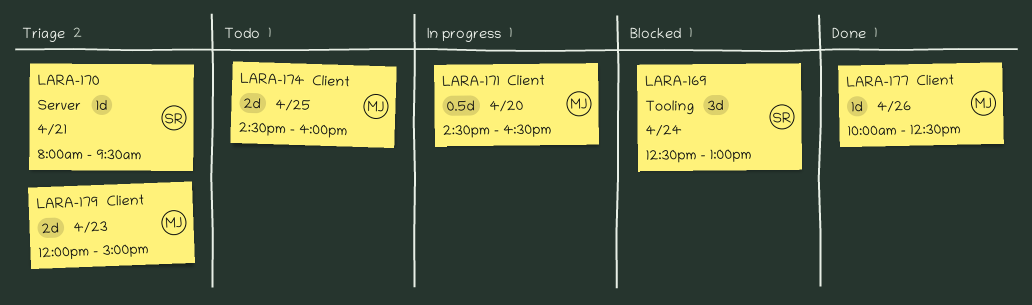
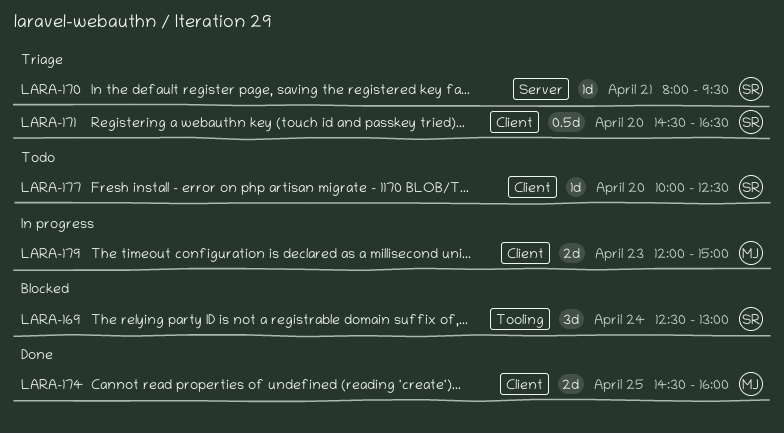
LARA-171, status: In progress -> Triage
LARA-171, owner: MJ -> SR
LARA-174, status: Todo -> Done
LARA-177, status: Done -> Todo
LARA-177, owner: MJ -> SR
LARA-177, day: Apr 26 -> Apr 20
LARA-179, status: Triage -> In progress

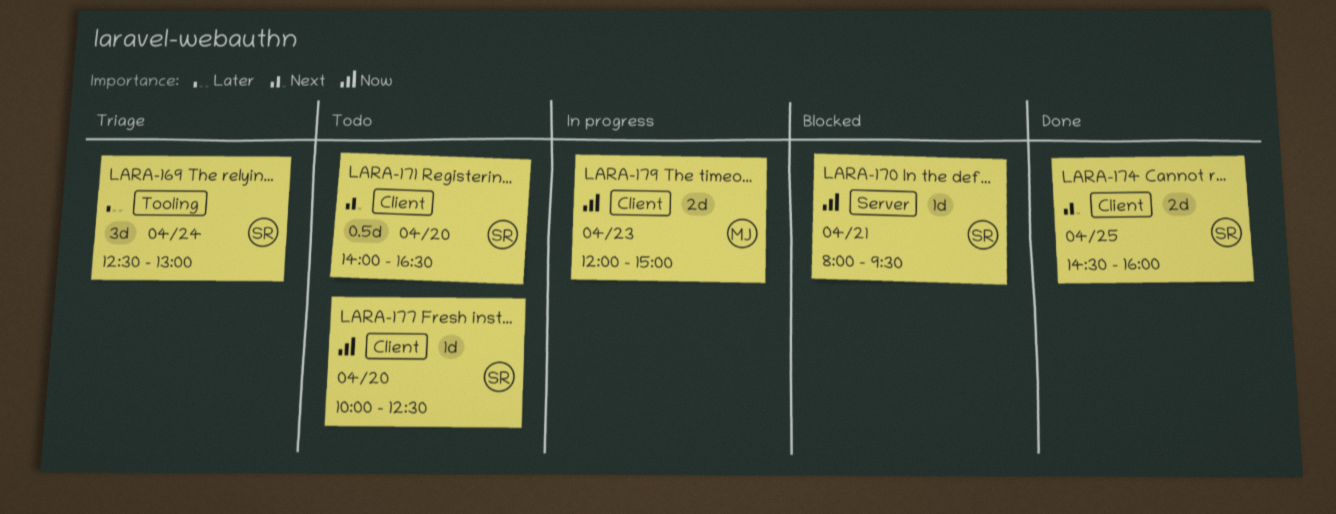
LARA-169, status: Blocked -> Triage
LARA-170, status: Triage -> Blocked
LARA-171, status: Triage -> Todo
LARA-171, begins: 14:30 -> 14:00
LARA-174, owner: MJ -> SR

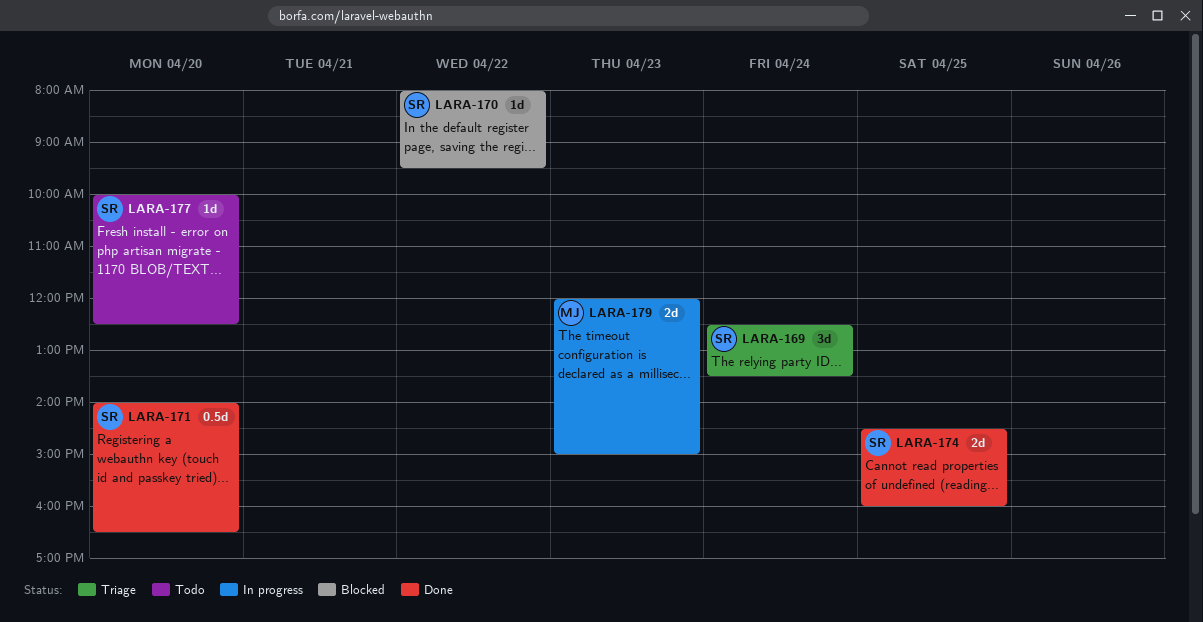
LARA-169, ends: 13:00 -> 13:30
LARA-170, day: Apr 21 -> Apr 22
LARA-171, status: Todo -> Done

